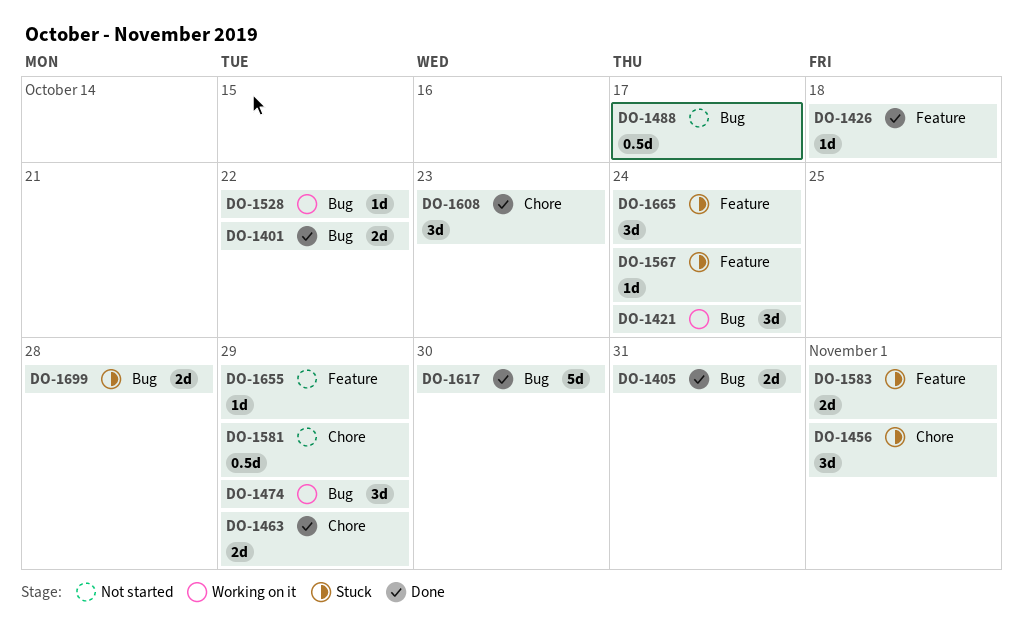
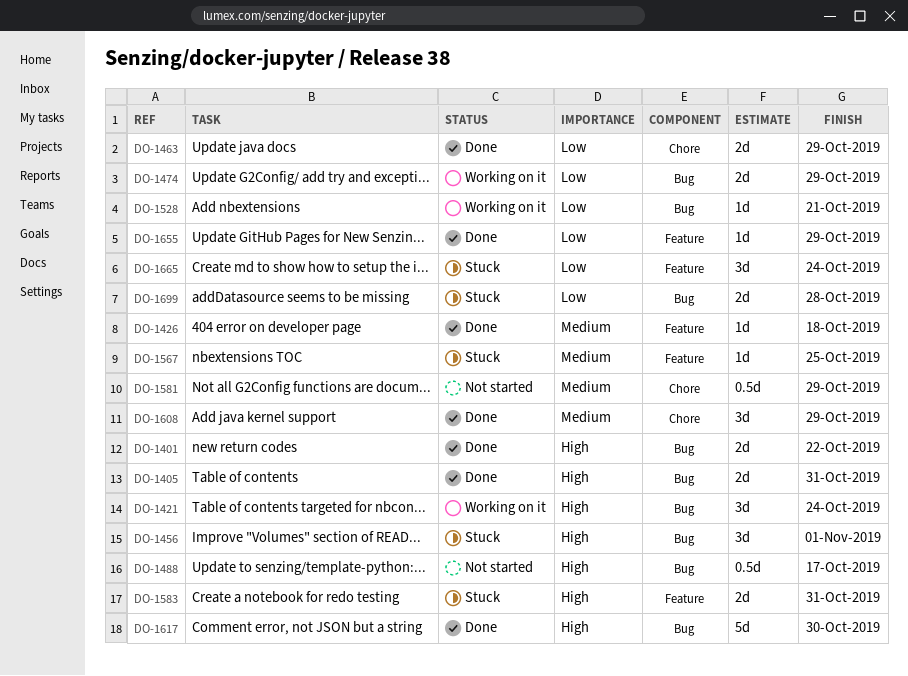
DO-1456, label: Chore -> Bug
DO-1474, estimate: 3d -> 2d
DO-1528, due: Oct 22 -> Oct 21
DO-1567, due: Oct 24 -> Oct 25
DO-1583, due: Nov 1 -> Oct 31
DO-1608, due: Oct 23 -> Oct 29
DO-1655, status: Not started -> Done

